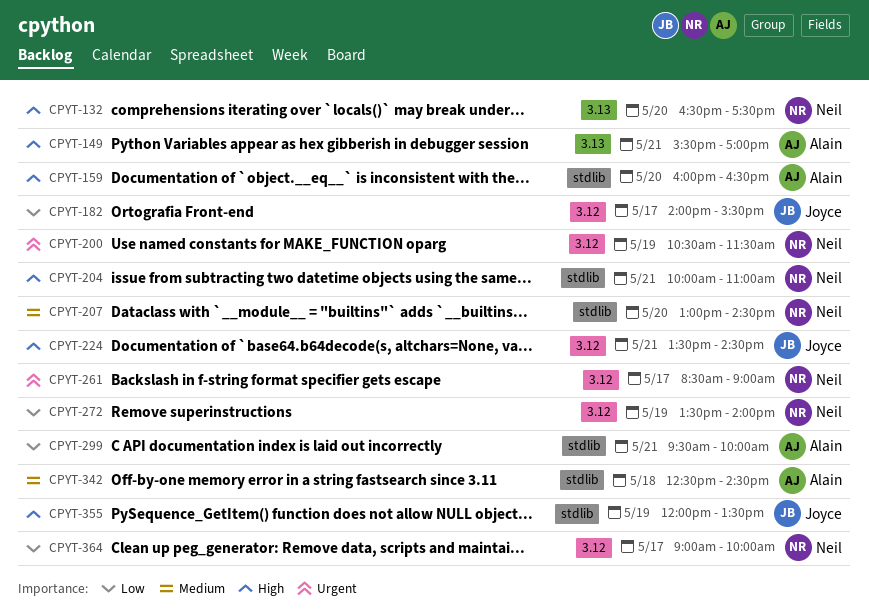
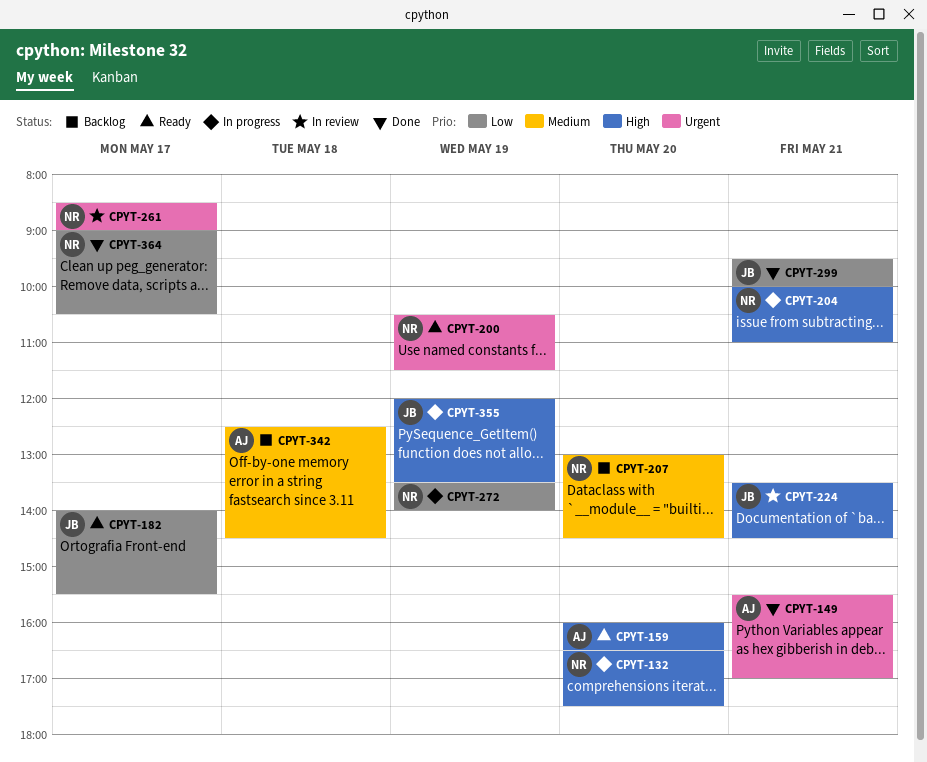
CPYT-149, priority: High -> Urgent
CPYT-299, owner: Alain -> Joyce
CPYT-364, ends: 10:00 -> 10:30

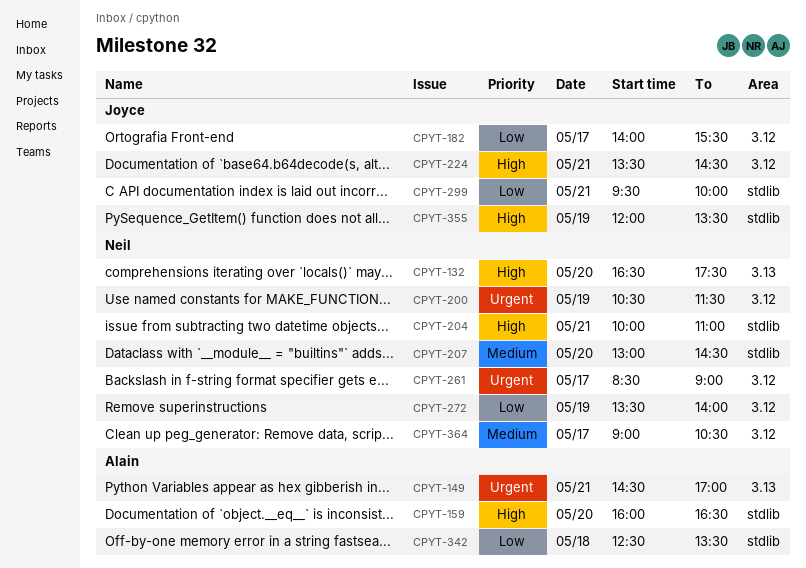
CPYT-149, begins: 15:30 -> 14:30
CPYT-342, priority: Medium -> Low
CPYT-342, ends: 14:30 -> 13:30
CPYT-364, priority: Low -> Medium

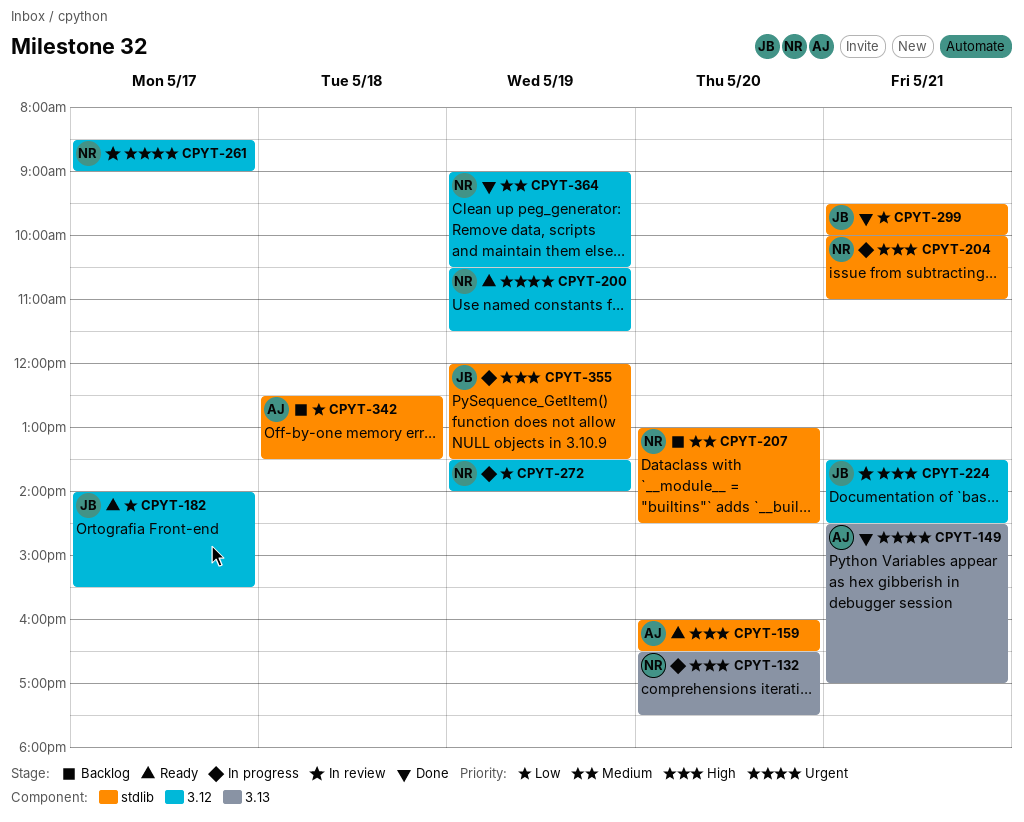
CPYT-364, day: May 17 -> May 19

